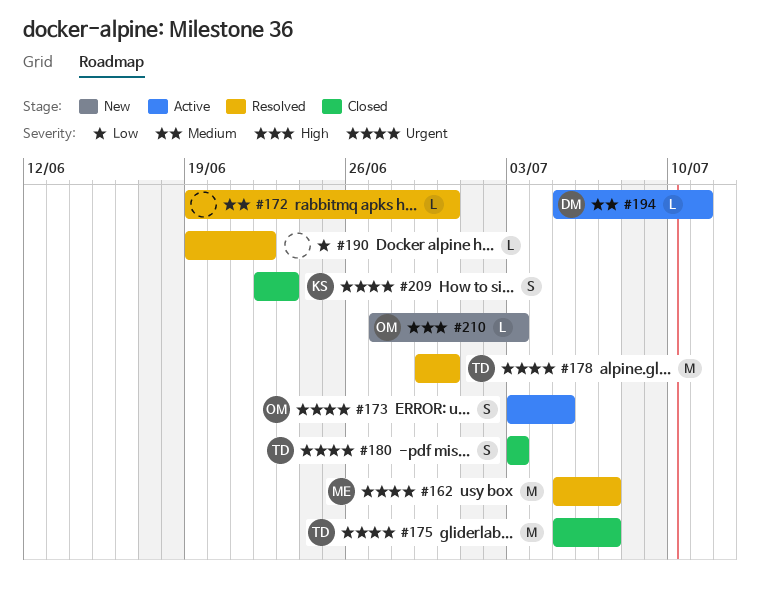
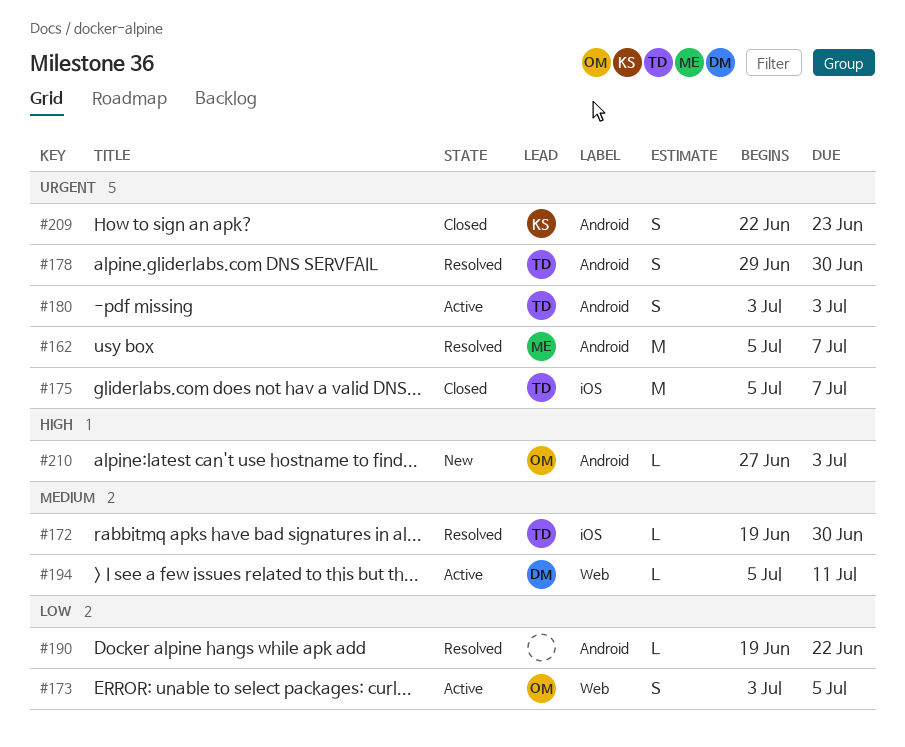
#172, owner: none -> TD
#173, priority: Urgent -> Low
#178, estimate: M -> S
#180, status: Closed -> Active

